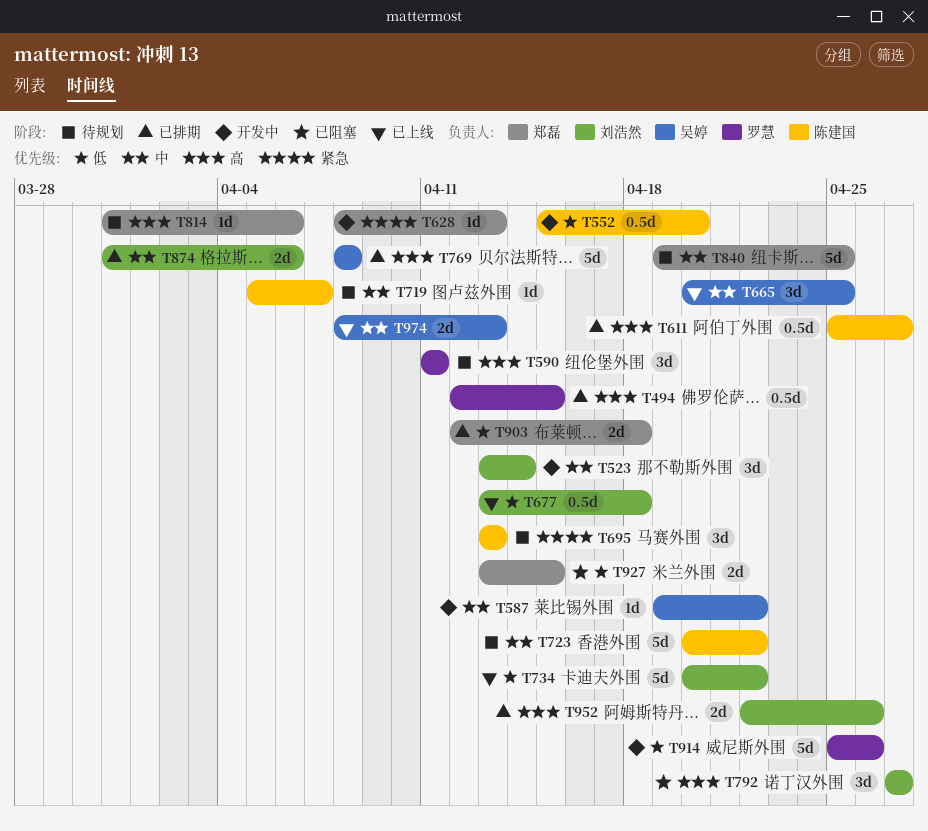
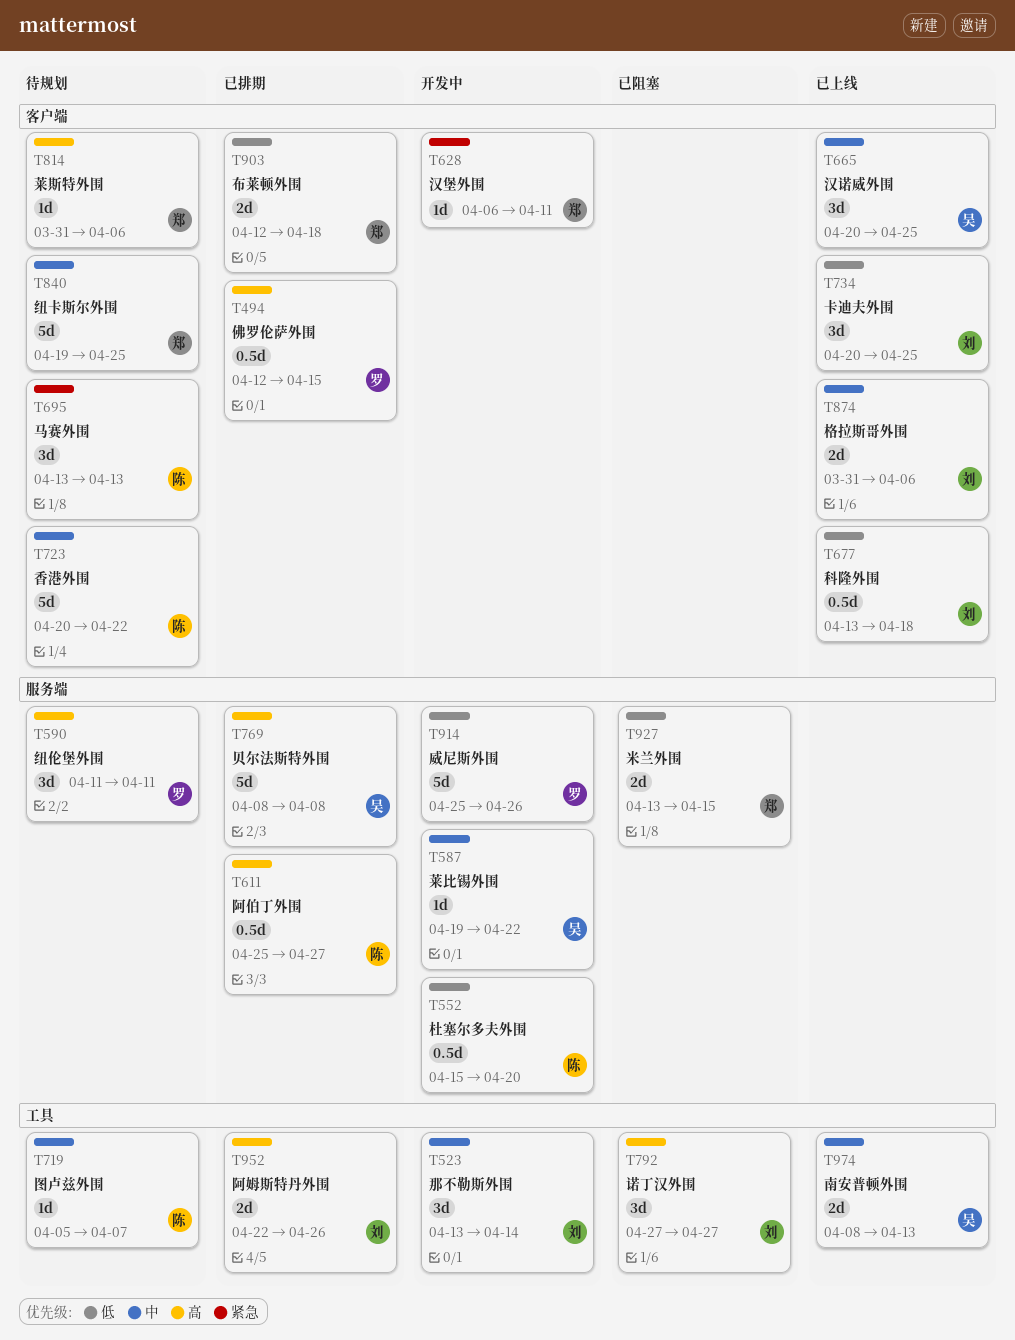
T628, start: Apr 8 -> Apr 6
T628, due: Apr 13 -> Apr 11
T734, estimate: 5d -> 3d
T734, due: Apr 22 -> Apr 25
T874, status: 已排期 -> 已上线

